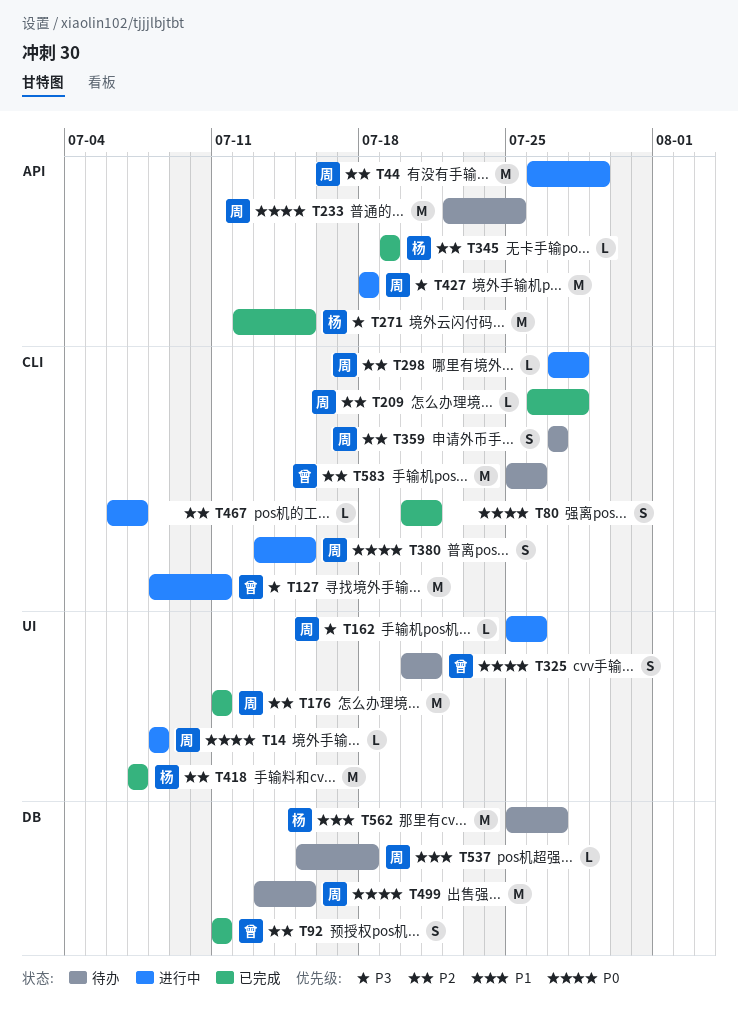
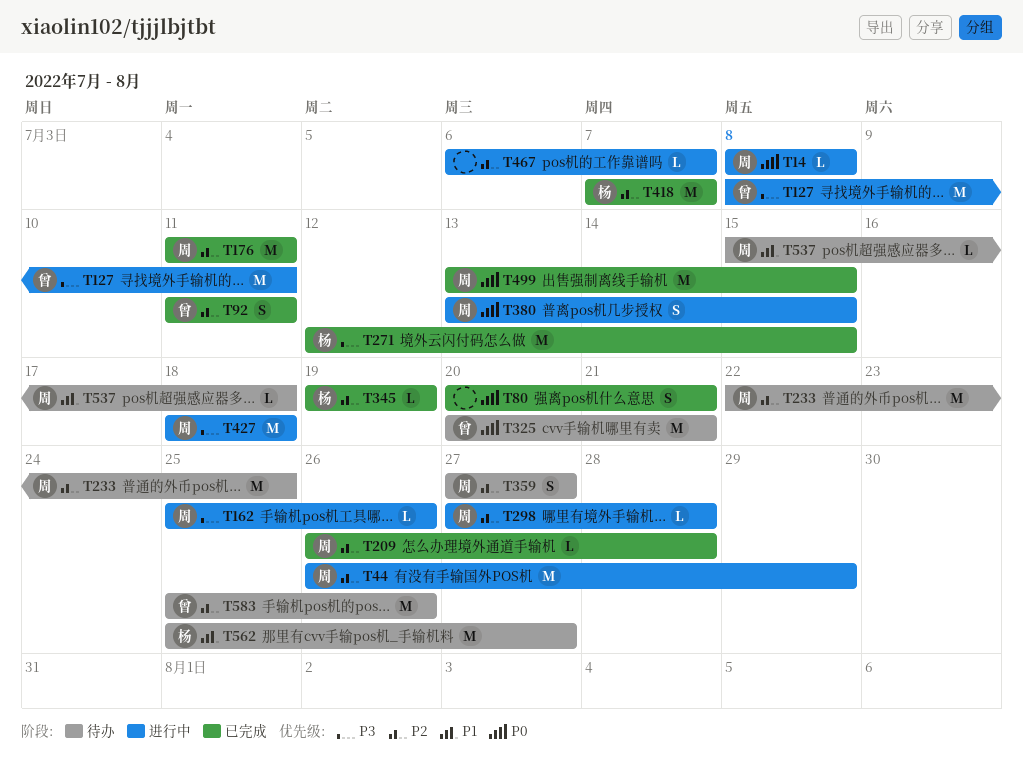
T233, priority: P0 -> P2
T325, estimate: S -> M
T499, status: 待办 -> 已完成

